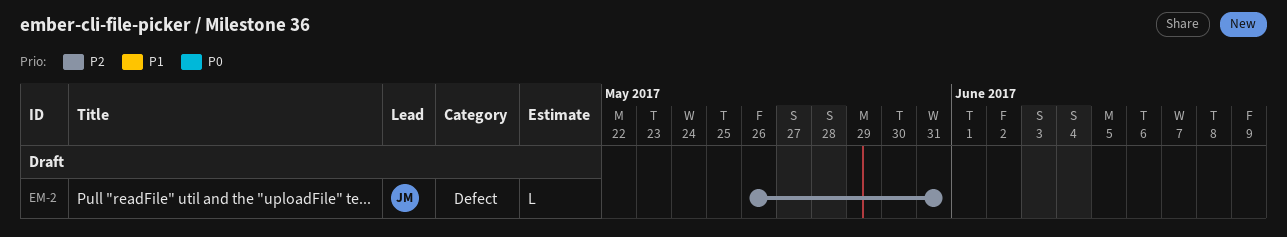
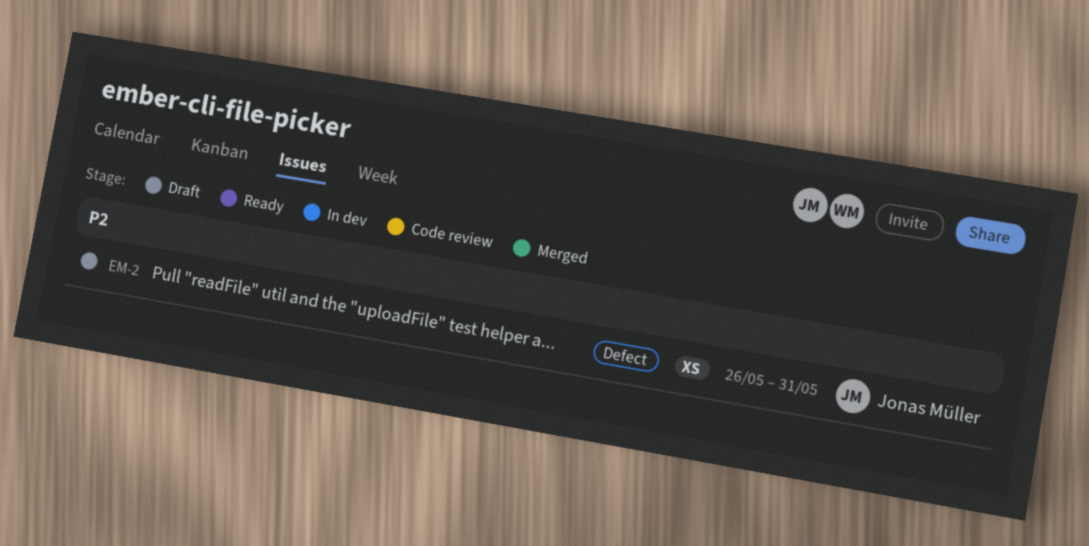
EM-2, estimate: L -> XS

